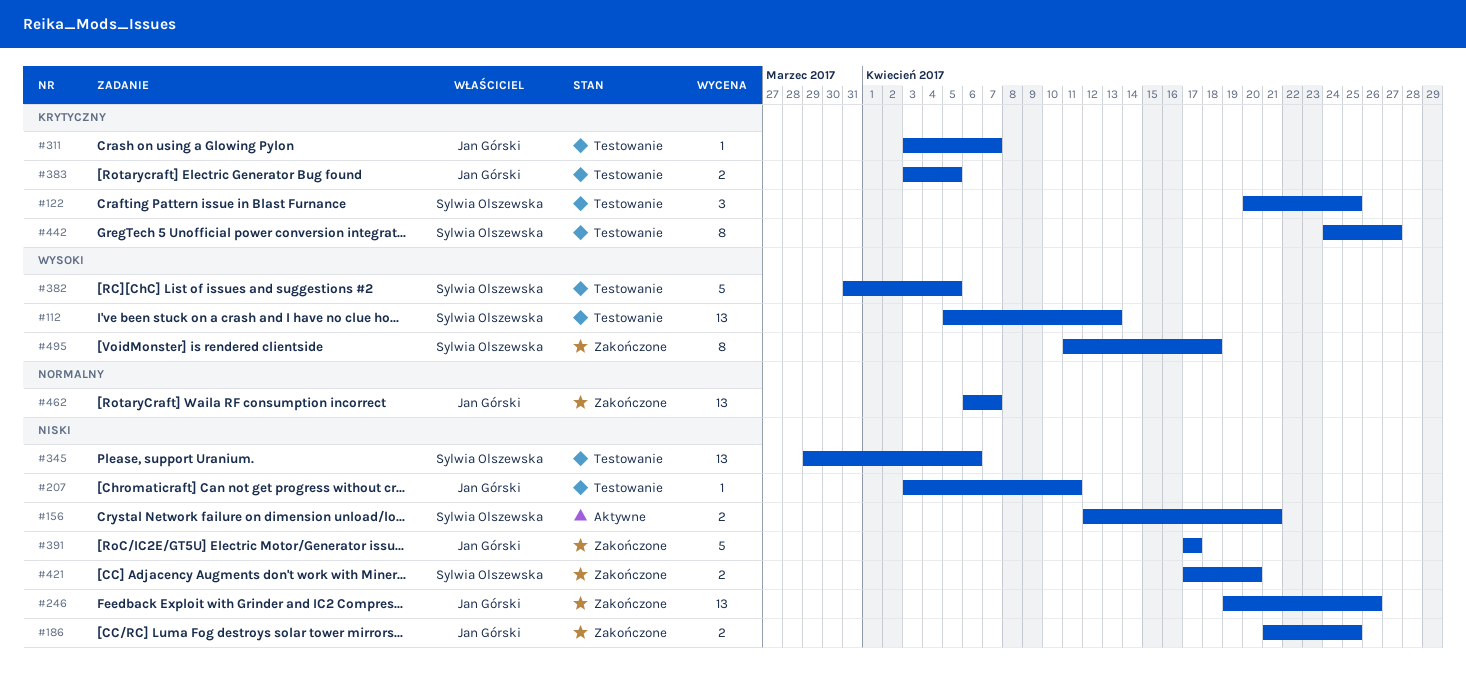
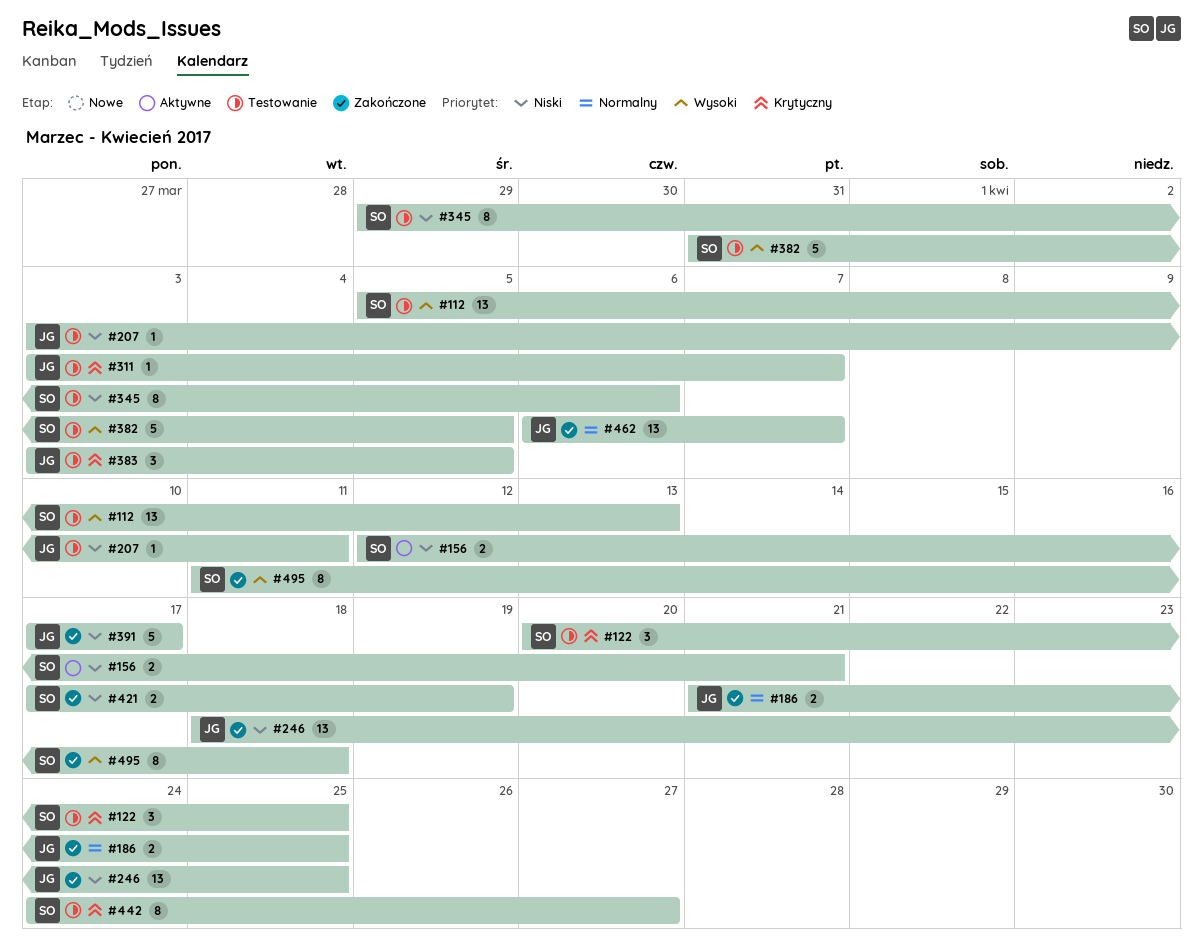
#186, priority: Niski -> Normalny
#246, start: Apr 19 -> Apr 18
#246, due: Apr 26 -> Apr 25
#345, estimate: 13 -> 8
#383, estimate: 2 -> 3
#421, due: Apr 20 -> Apr 19

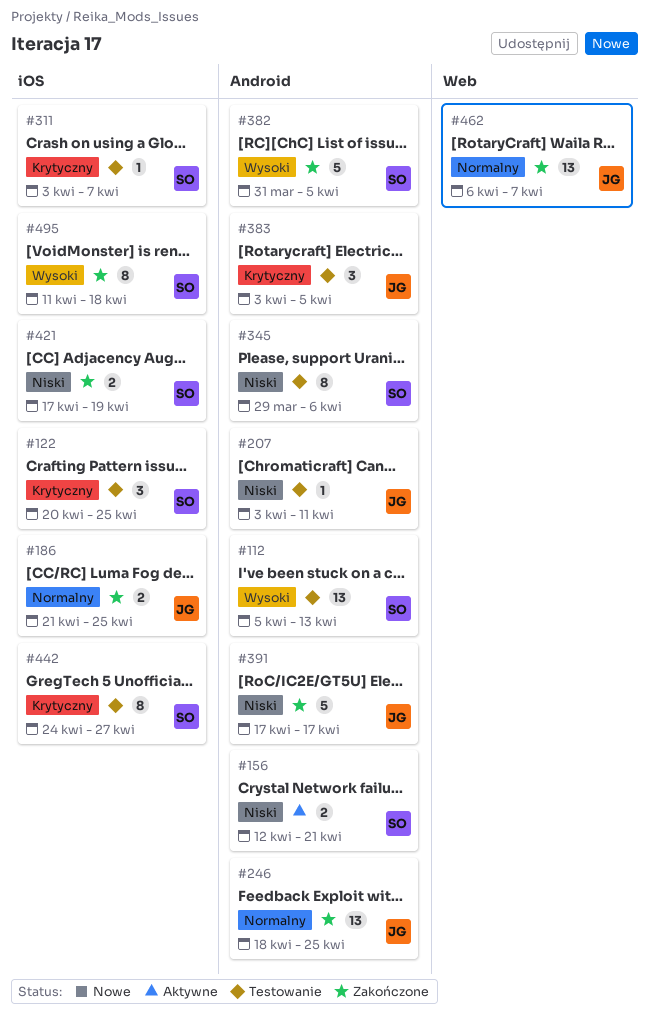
#246, priority: Niski -> Normalny
#311, owner: JG -> SO
#382, status: Testowanie -> Zakończone

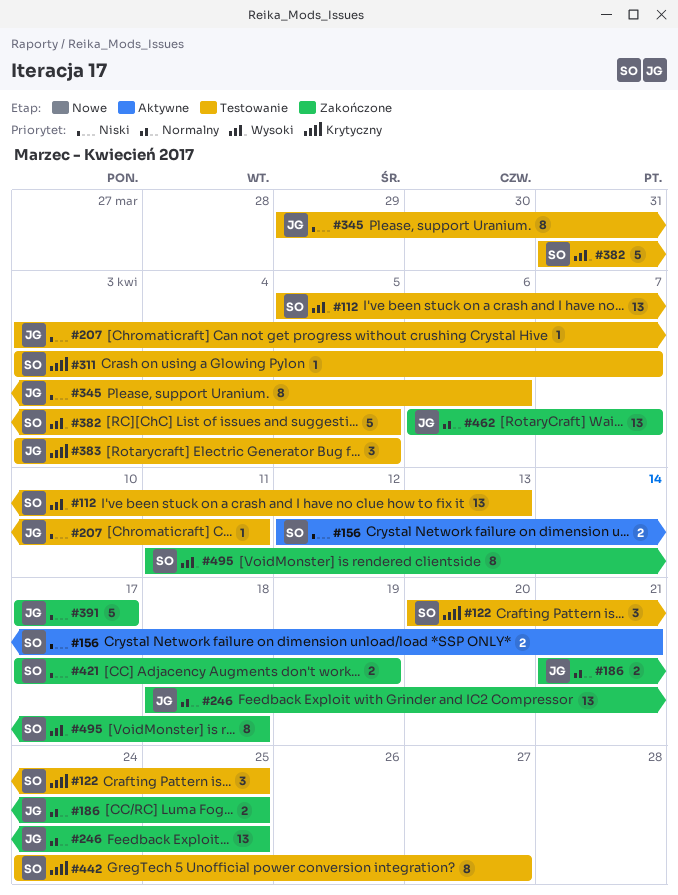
#345, owner: SO -> JG
#382, status: Zakończone -> Testowanie

